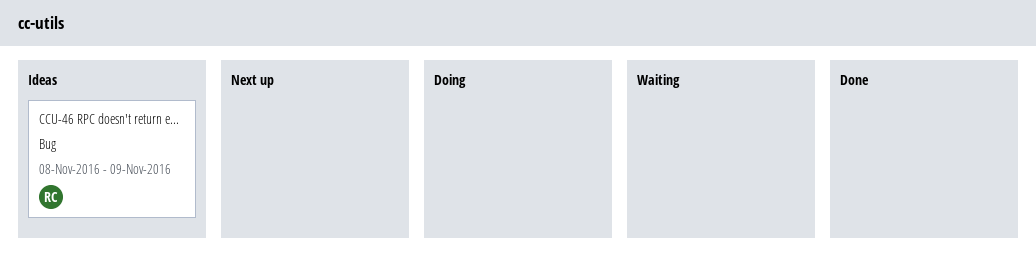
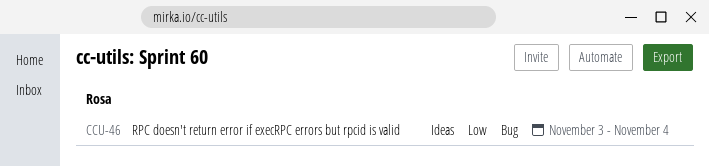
CCU-46, start: Nov 8 -> Nov 3
CCU-46, due: Nov 9 -> Nov 4

